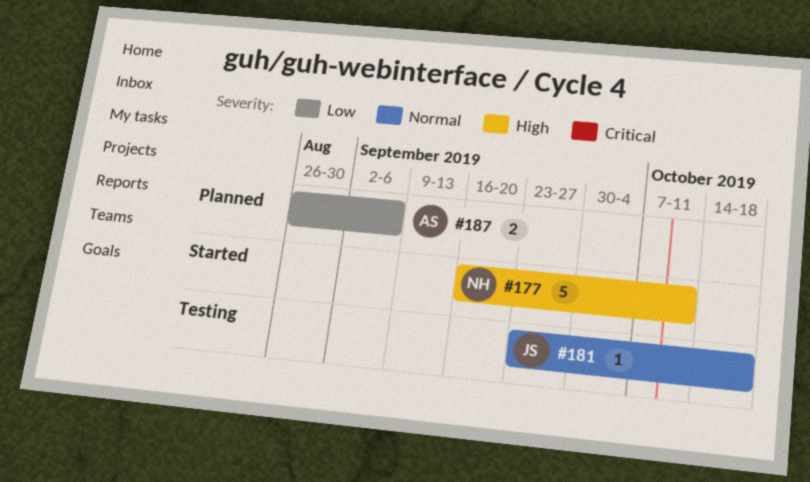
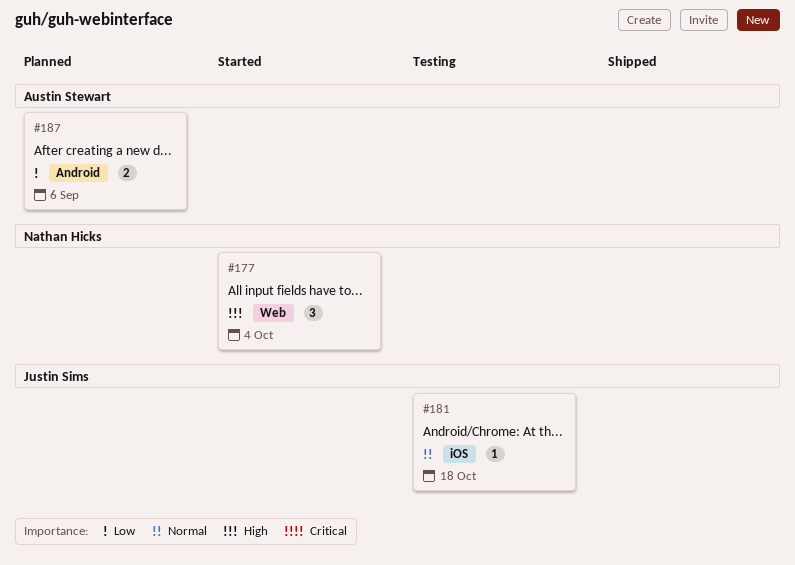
#177, estimate: 5 -> 3
#177, due: Oct 11 -> Oct 4

